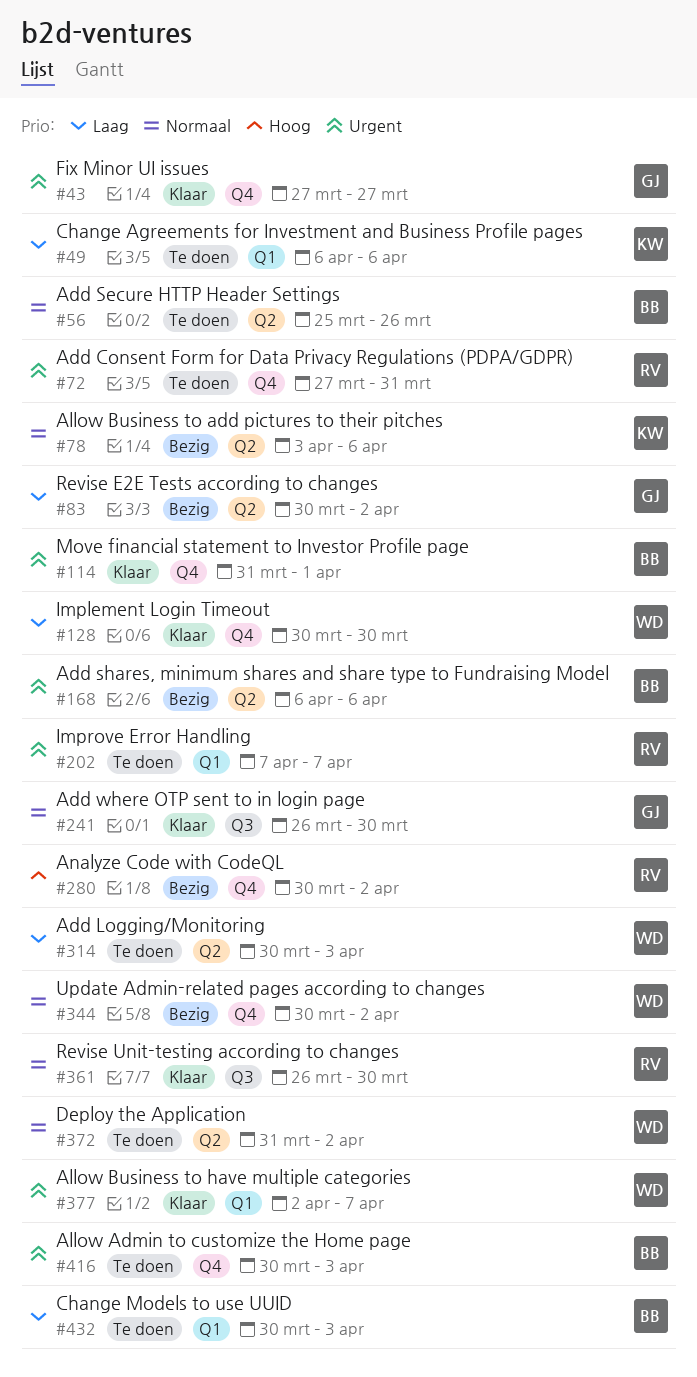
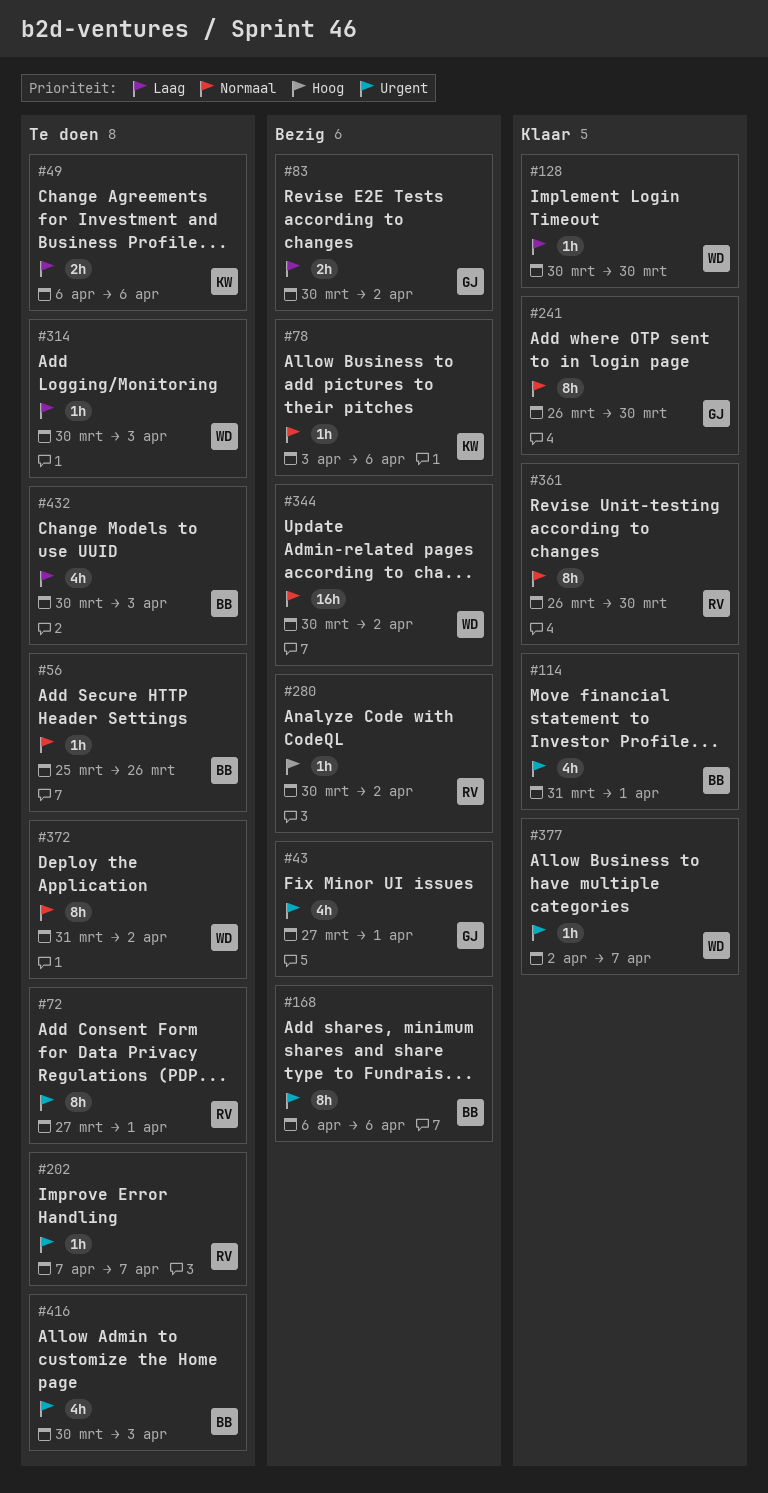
#43, status: Klaar -> Bezig
#43, due: Mar 27 -> Apr 1
#72, due: Mar 31 -> Apr 1

